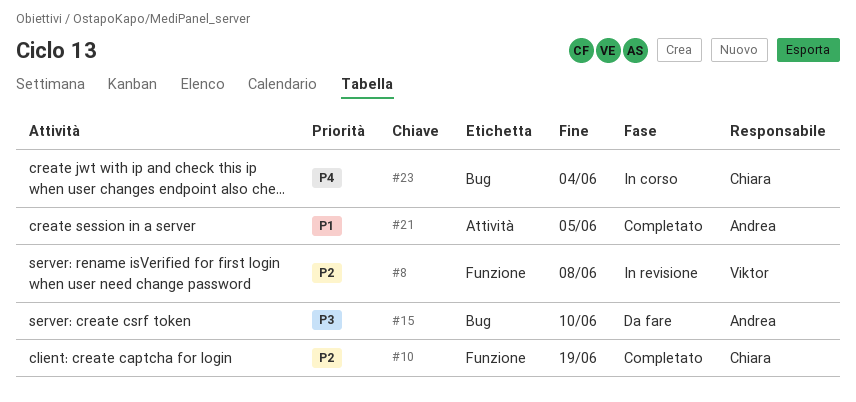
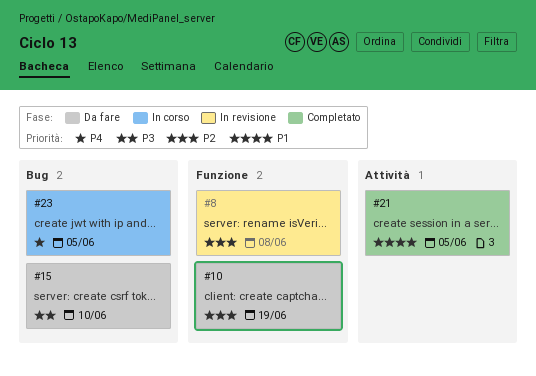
#10, status: Completato -> Da fare
#23, due: Jun 4 -> Jun 5

